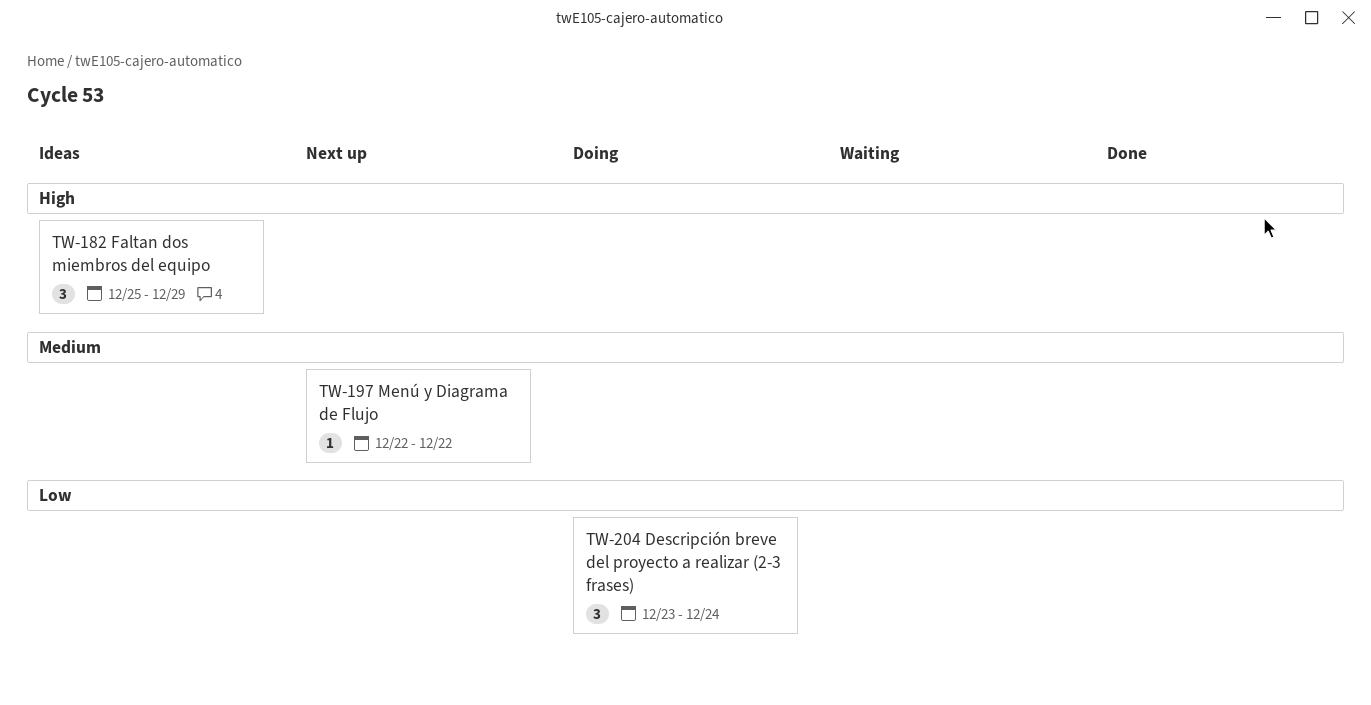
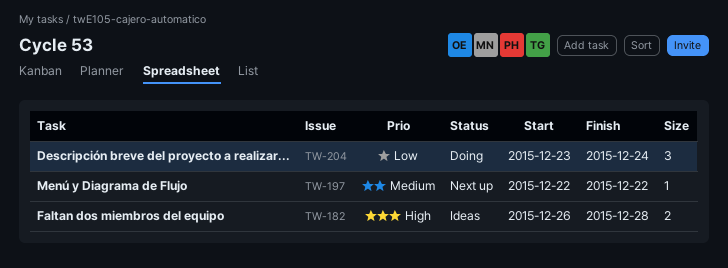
TW-182, estimate: 3 -> 2
TW-182, start: Dec 25 -> Dec 26
TW-182, due: Dec 29 -> Dec 28

